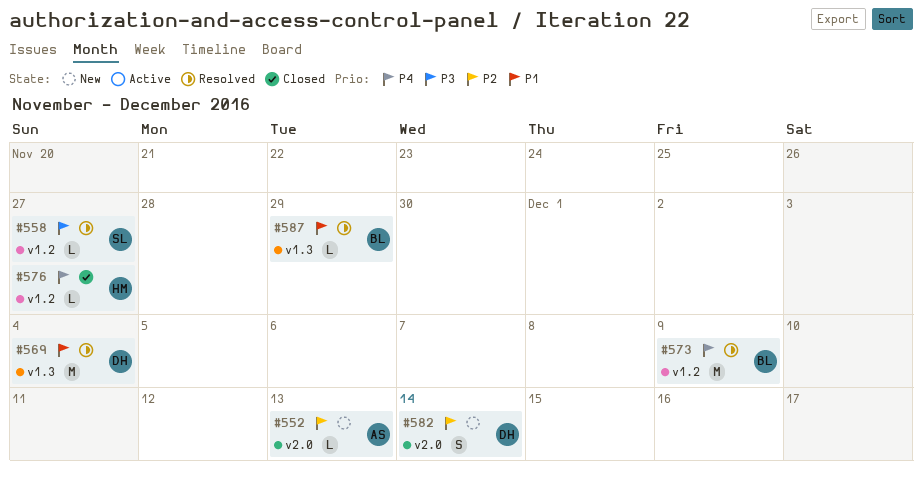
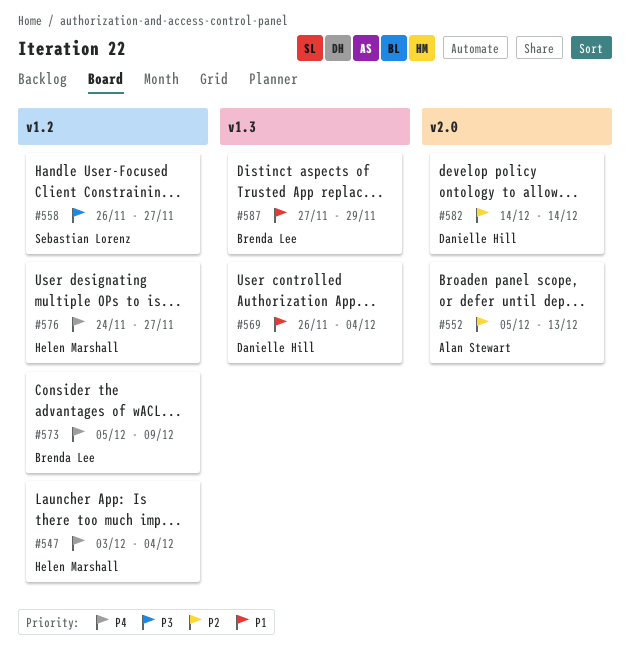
#547: none -> present

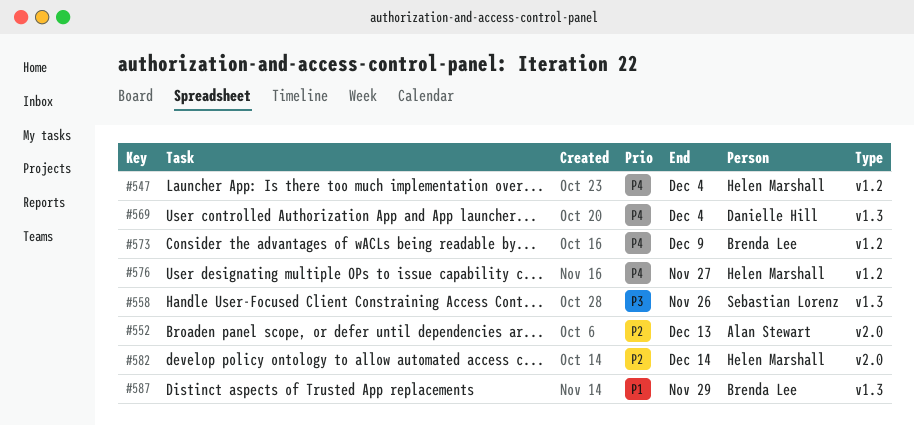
#558, label: v1.2 -> v1.3
#558, due: Nov 27 -> Nov 26
#569, priority: P1 -> P4
#582, owner: Danielle Hill -> Helen Marshall

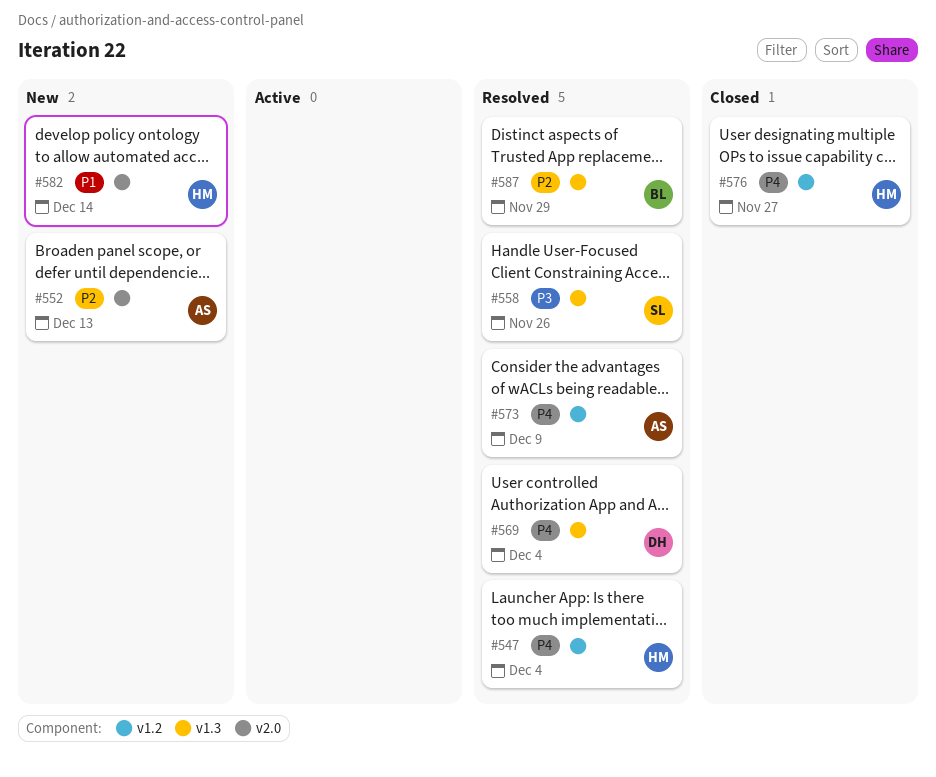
#573, owner: Brenda Lee -> Alan Stewart
#582, priority: P2 -> P1
#587, priority: P1 -> P2

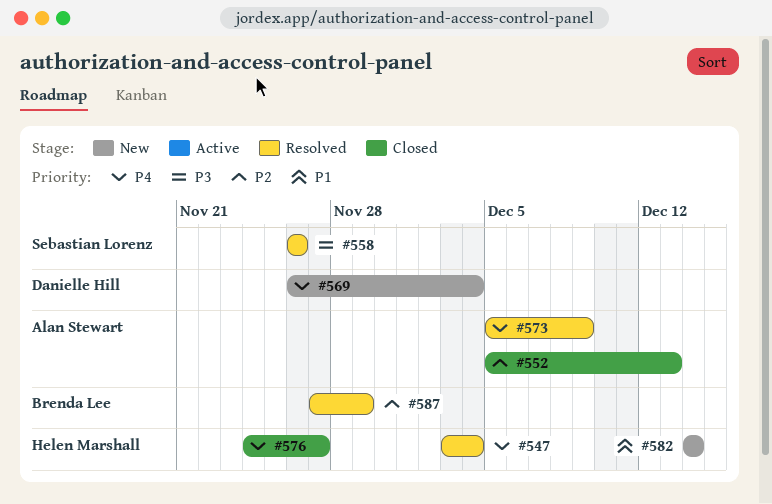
#552, status: New -> Closed
#569, status: Resolved -> New

